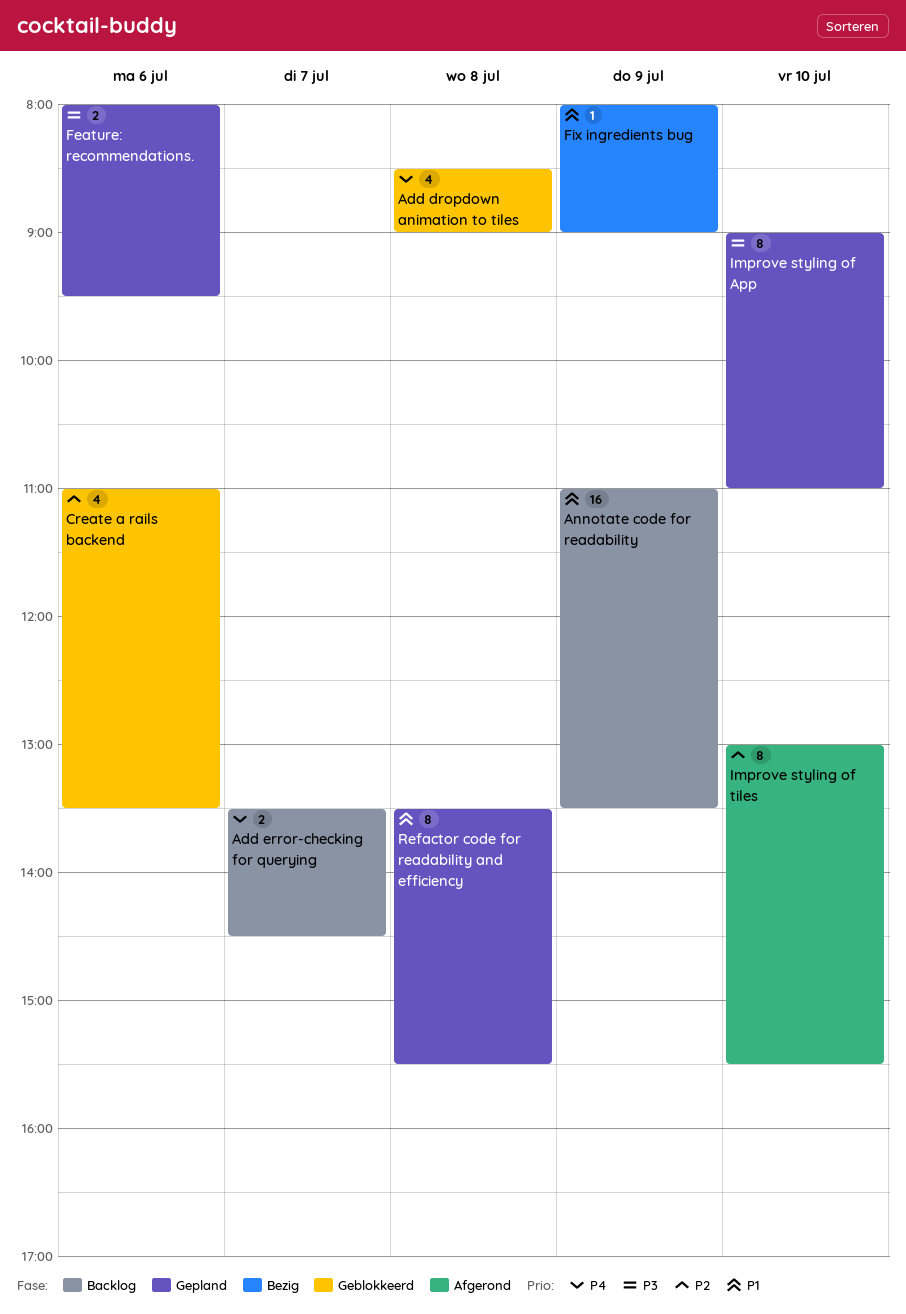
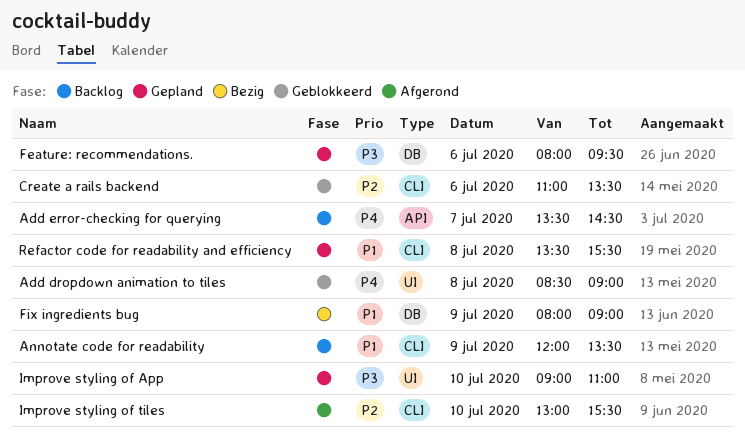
Annotate code for readability, begins: 11:00 -> 12:00

